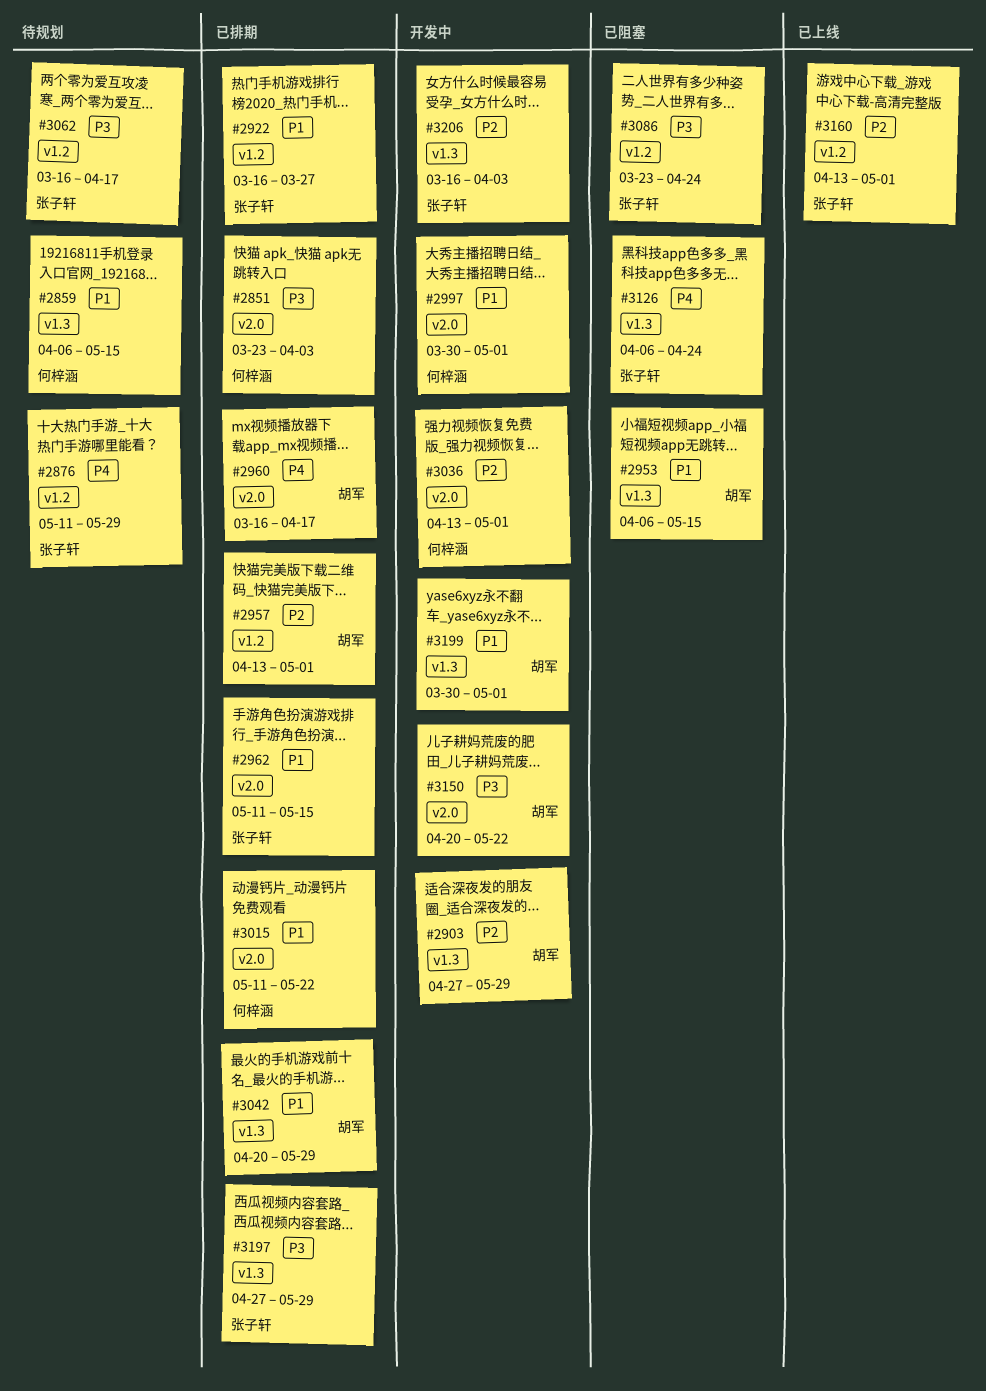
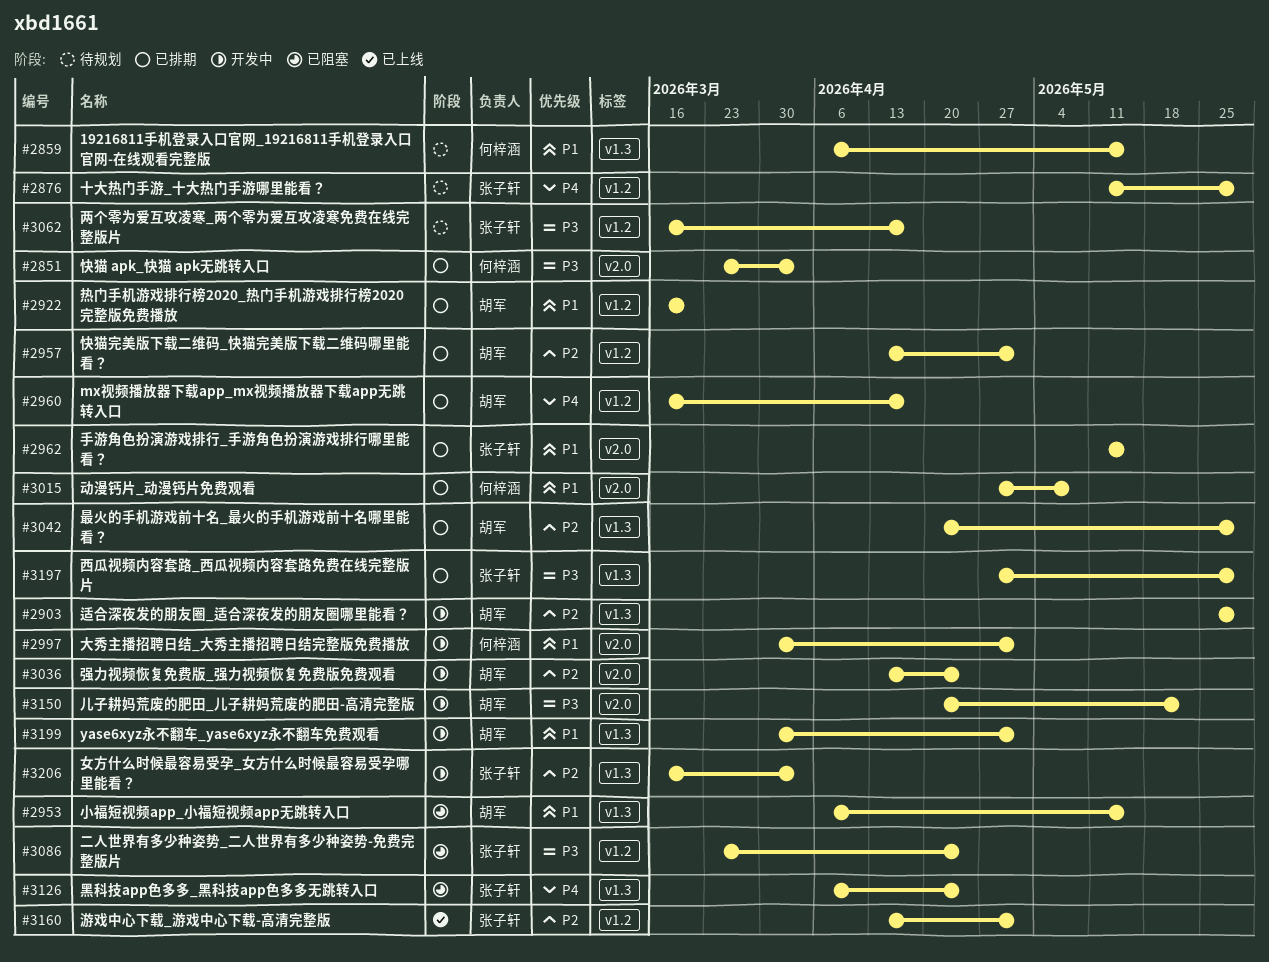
#2903, start: Apr 27 -> May 25
#2922, owner: 张子轩 -> 胡军
#2922, due: Mar 27 -> Mar 20
#2960, label: v2.0 -> v1.2
#3015, start: May 11 -> Apr 27
#3015, due: May 22 -> May 8
#3036, owner: 何梓涵 -> 胡军
#3036, due: May 1 -> Apr 24
#3042, priority: P1 -> P2

